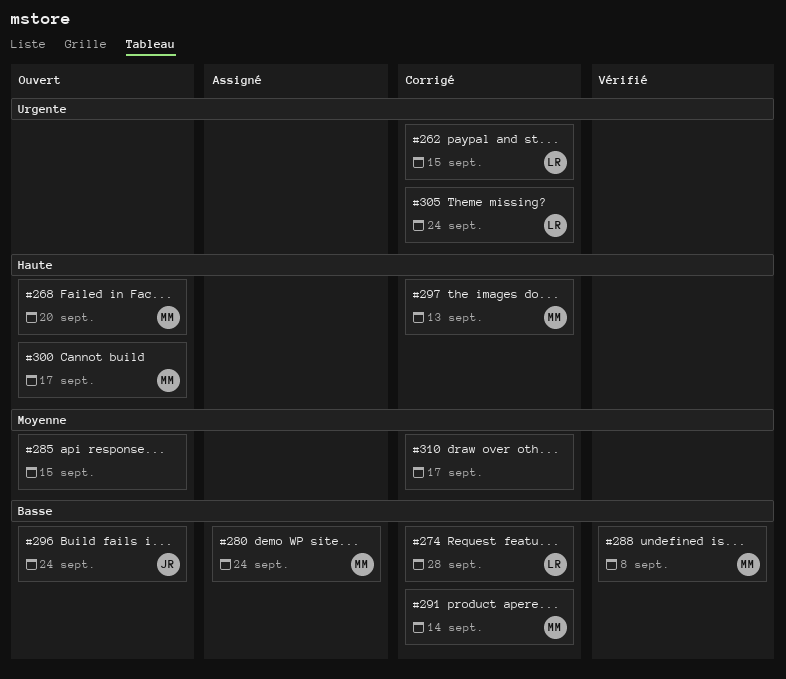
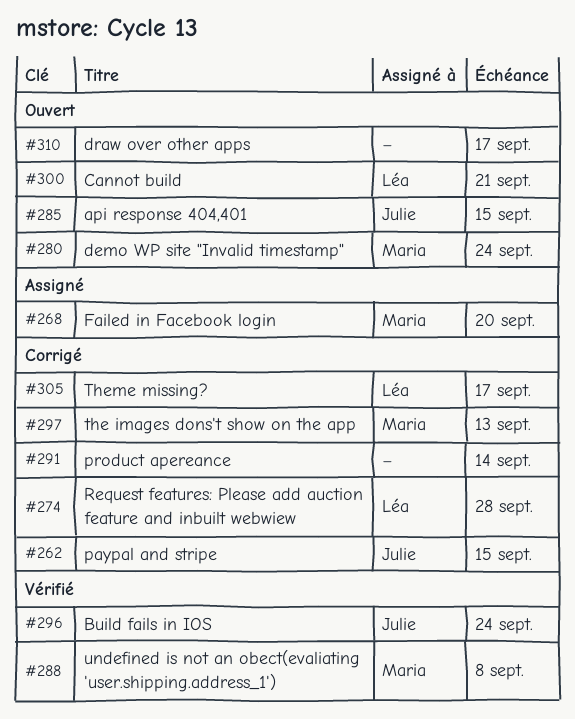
#262, owner: Léa -> Julie
#268, status: Ouvert -> Assigné
#280, status: Assigné -> Ouvert
#285, owner: none -> Julie
#291, owner: Maria -> none
#296, status: Ouvert -> Vérifié
#300, owner: Maria -> Léa
#300, due: Sep 17 -> Sep 21
#305, due: Sep 24 -> Sep 17
#310, status: Corrigé -> Ouvert

